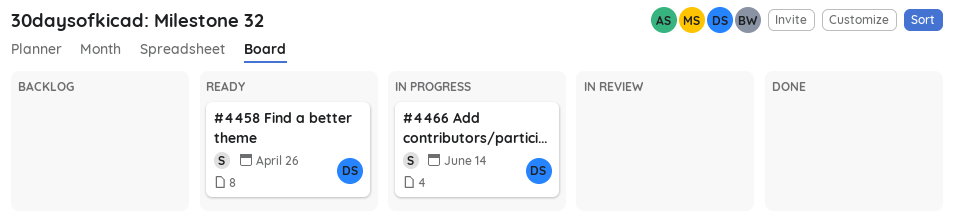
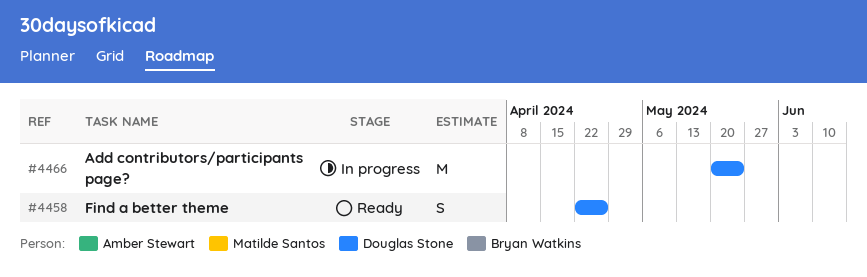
#4466, estimate: S -> M
#4466, due: Jun 14 -> May 24

